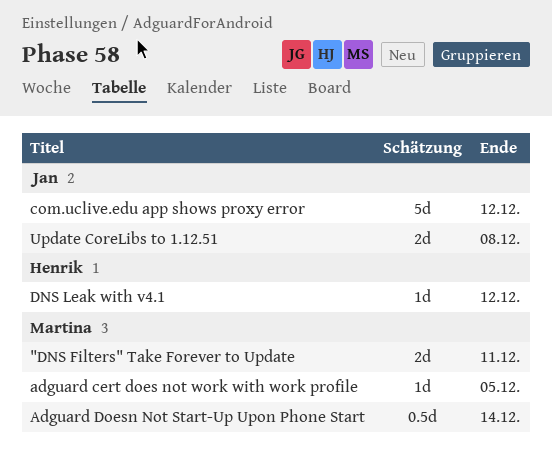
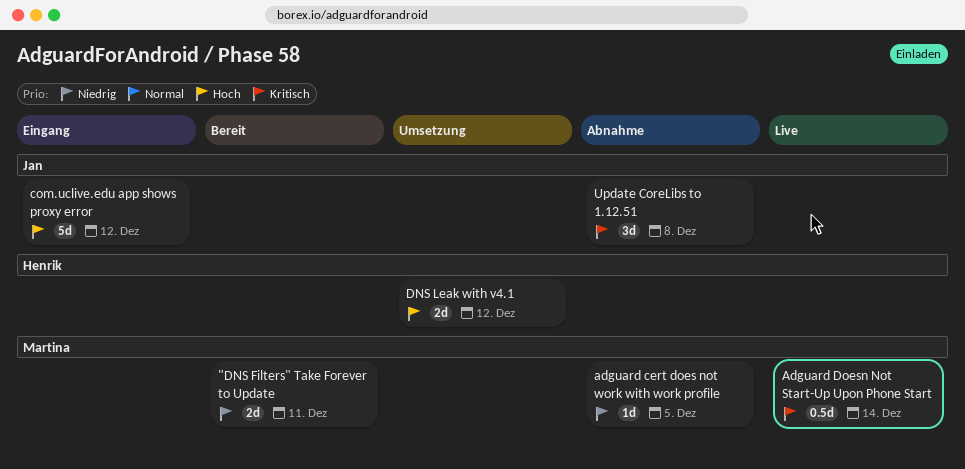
DNS Leak with v4.1, estimate: 1d -> 2d
Update CoreLibs to 1.12.51, estimate: 2d -> 3d

